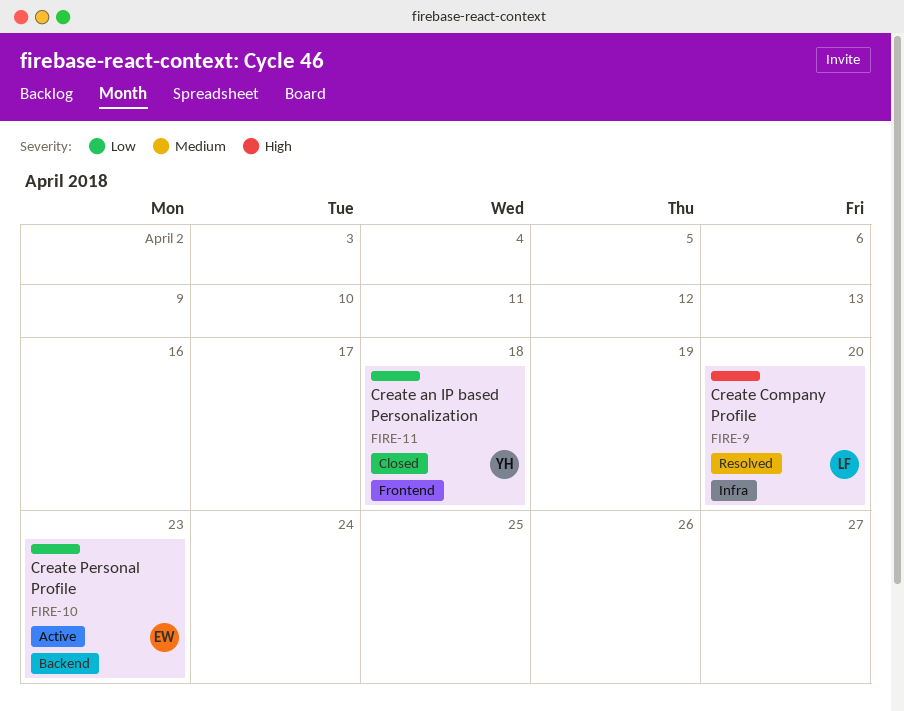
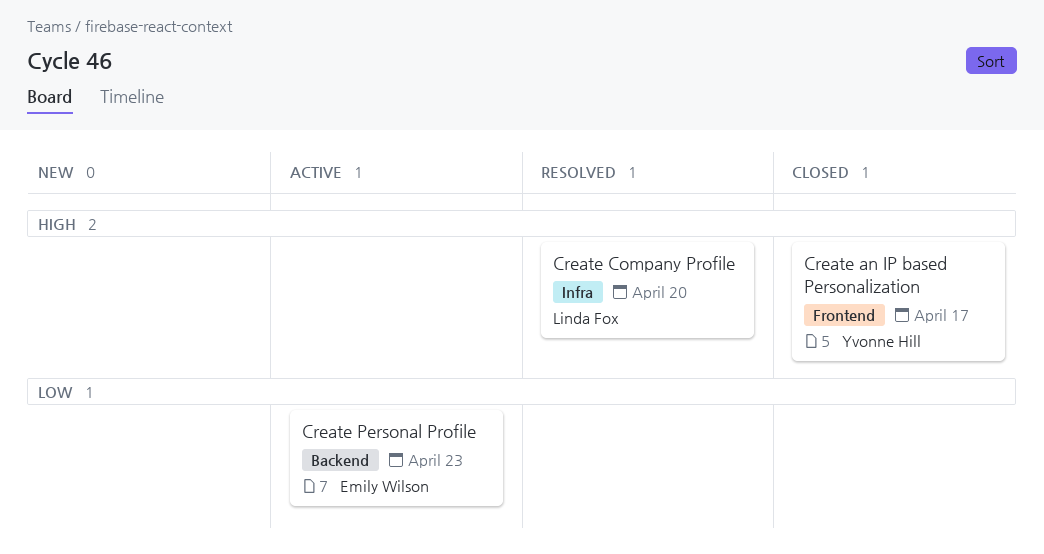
Create an IP based Personalization, priority: Low -> High
Create an IP based Personalization, due: Apr 18 -> Apr 17

